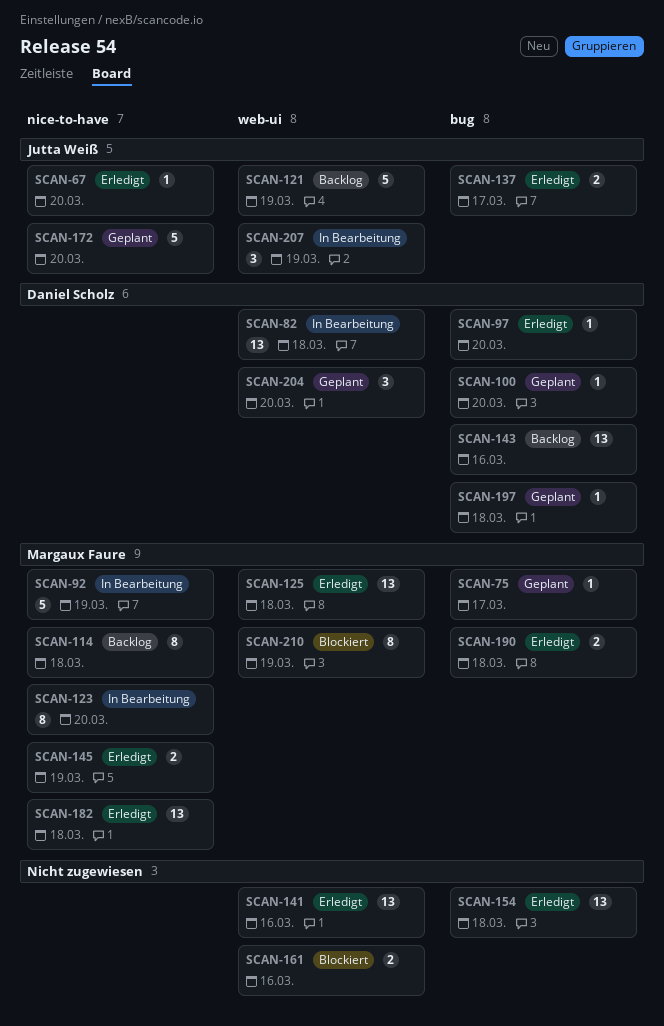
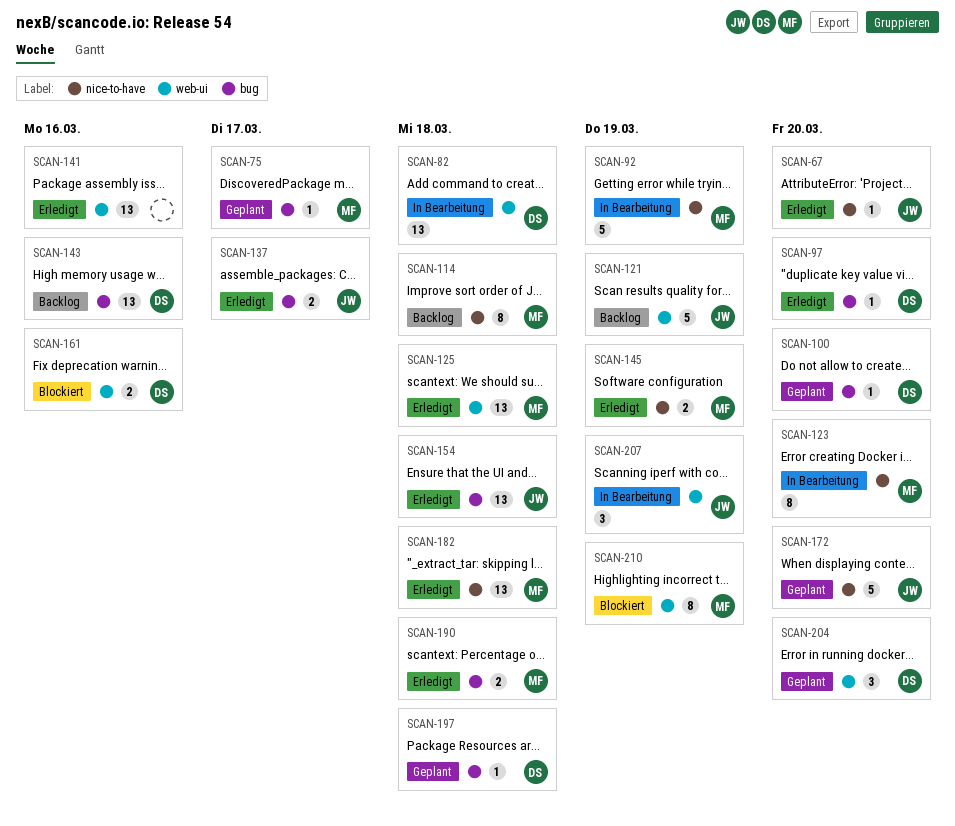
SCAN-154, owner: none -> Jutta Weiß
SCAN-161, owner: none -> Daniel Scholz

